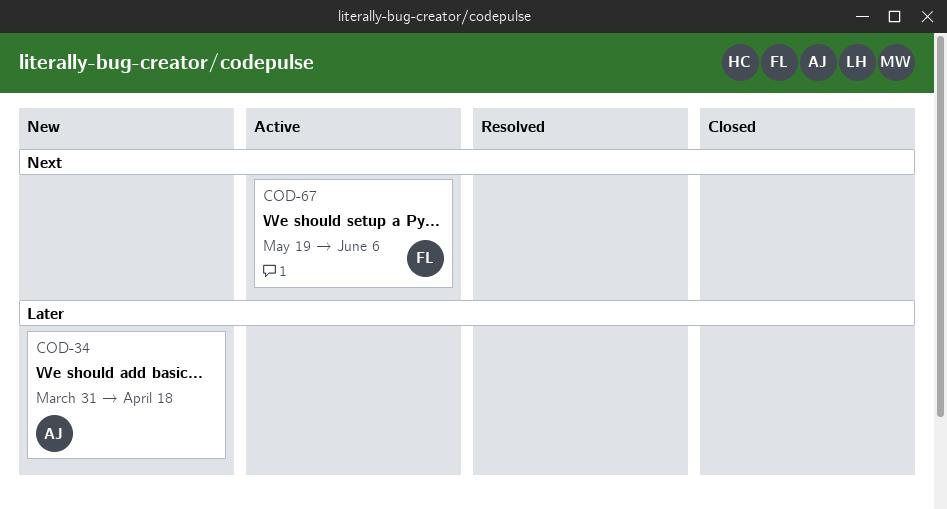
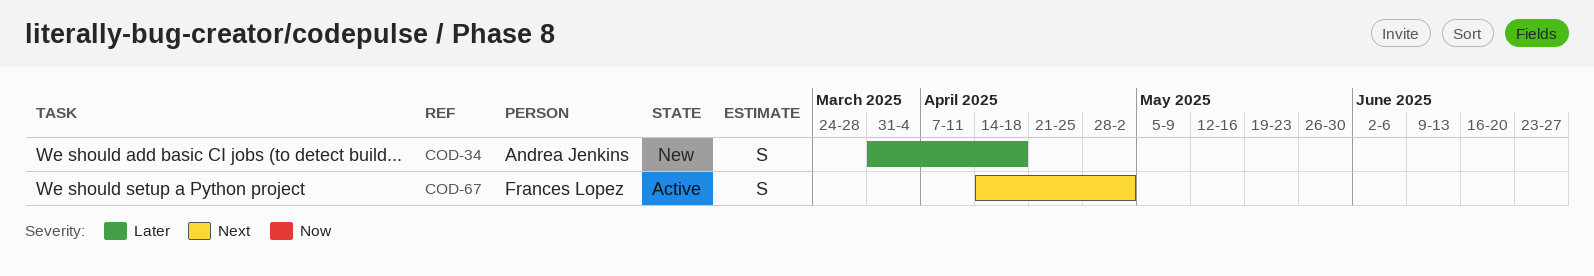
COD-67, start: May 19 -> Apr 14
COD-67, due: Jun 6 -> May 2

